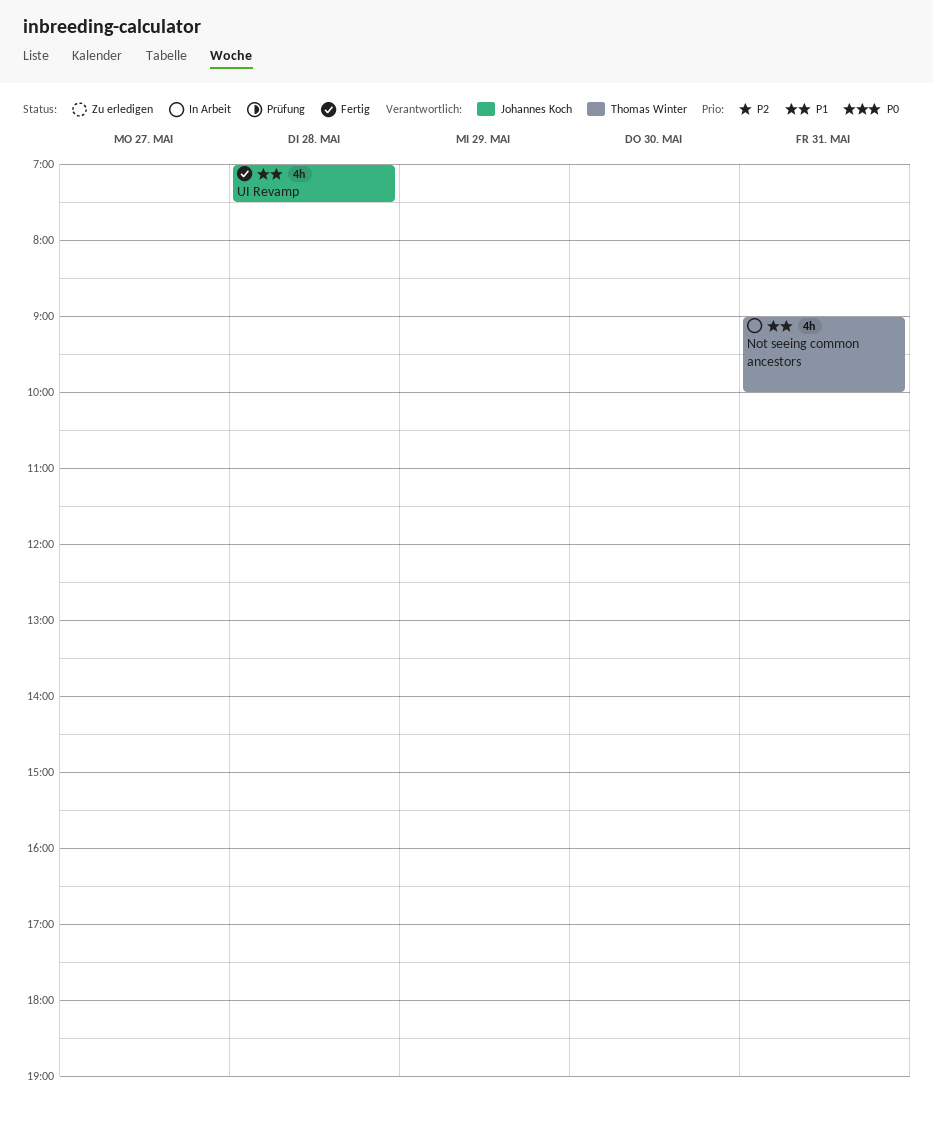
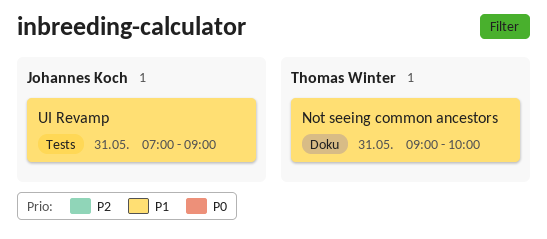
UI Revamp, day: May 28 -> May 31
UI Revamp, ends: 07:30 -> 09:00

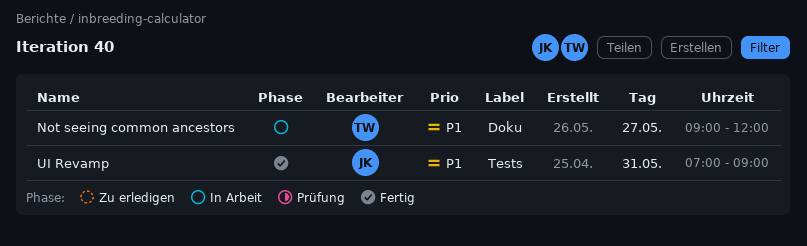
Not seeing common ancestors, day: May 31 -> May 27
Not seeing common ancestors, ends: 10:00 -> 12:00

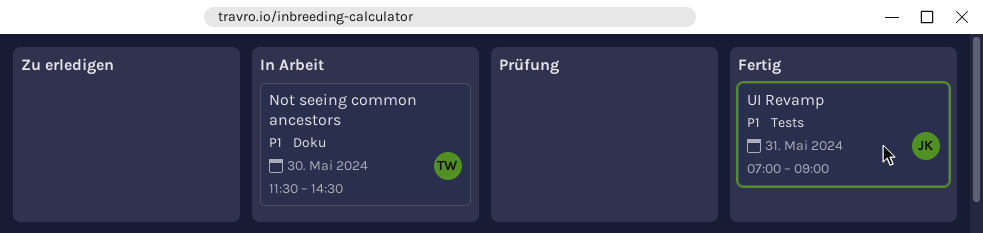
Not seeing common ancestors, day: May 27 -> May 30
Not seeing common ancestors, begins: 09:00 -> 11:30
Not seeing common ancestors, ends: 12:00 -> 14:30

